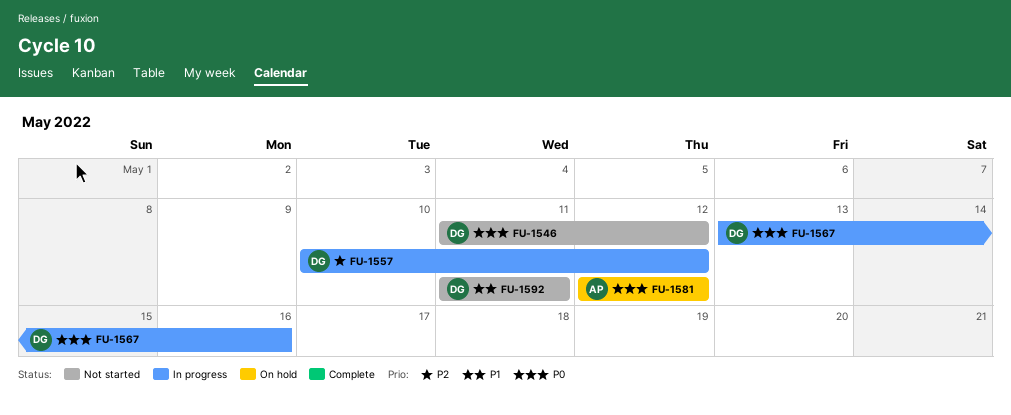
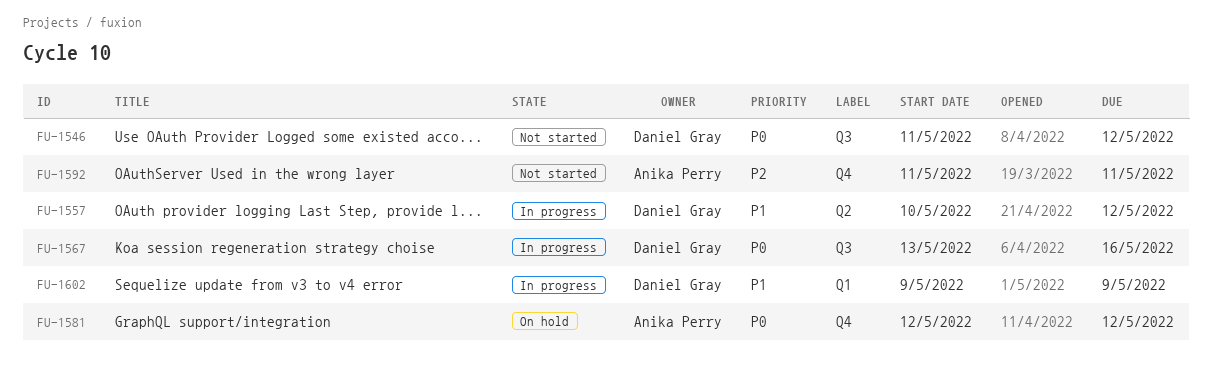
FU-1557, priority: P2 -> P1
FU-1592, owner: Daniel Gray -> Anika Perry
FU-1592, priority: P1 -> P2
FU-1602: none -> present

